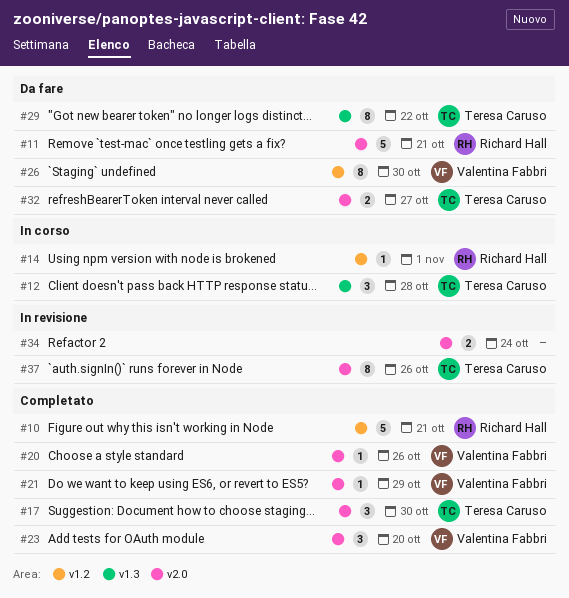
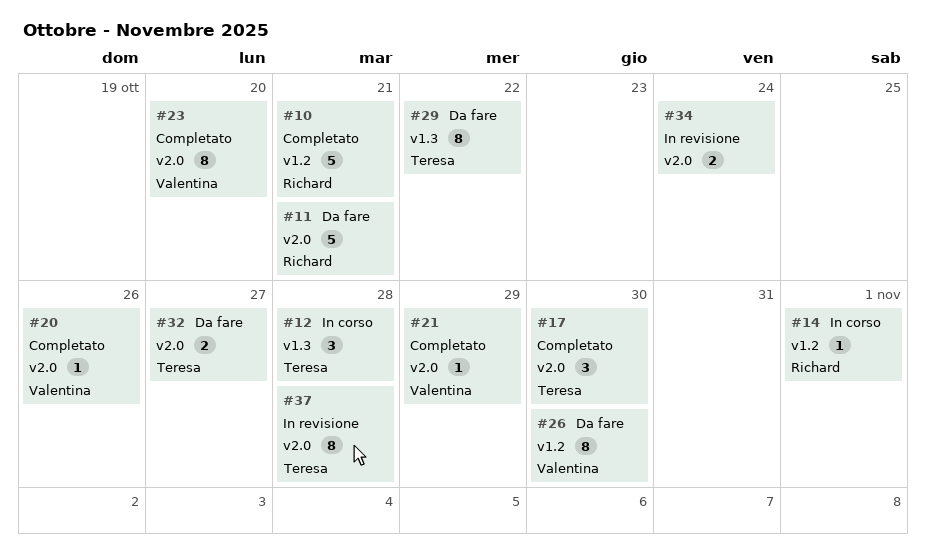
#23, estimate: 3 -> 8
#37, due: Oct 26 -> Oct 28

